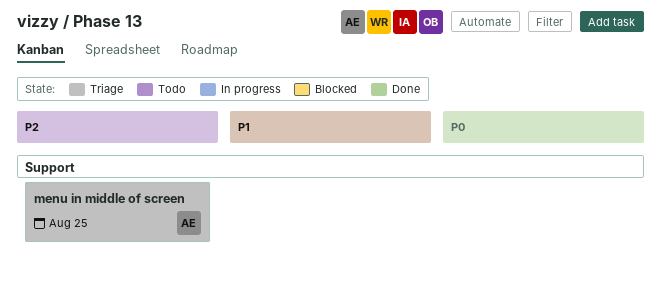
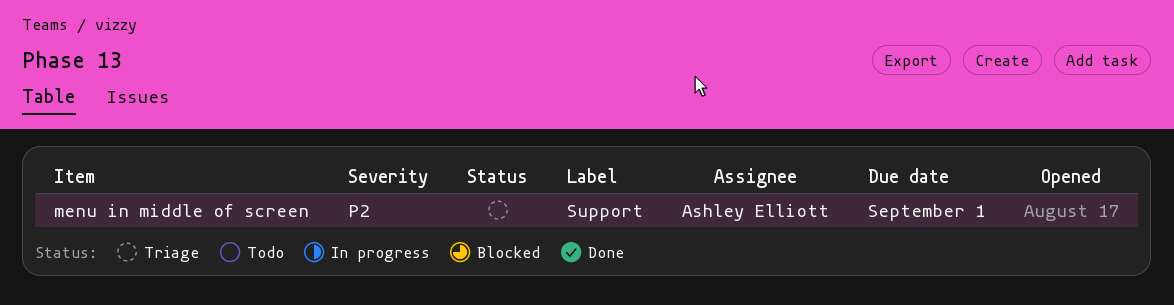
menu in middle of screen, due: Aug 25 -> Sep 1

